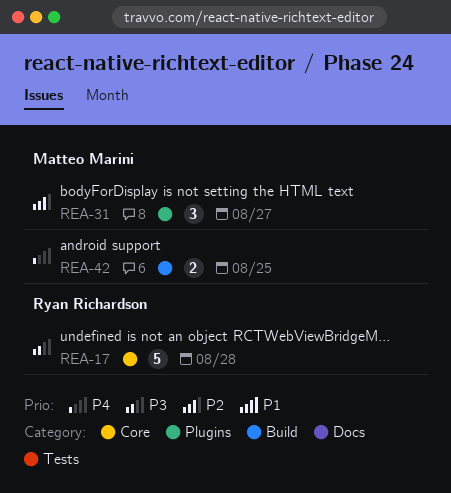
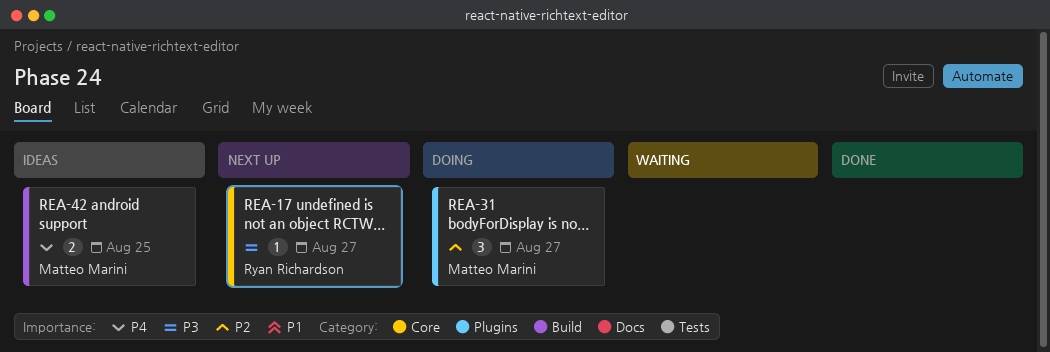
REA-17, estimate: 5 -> 1
REA-17, due: Aug 28 -> Aug 27

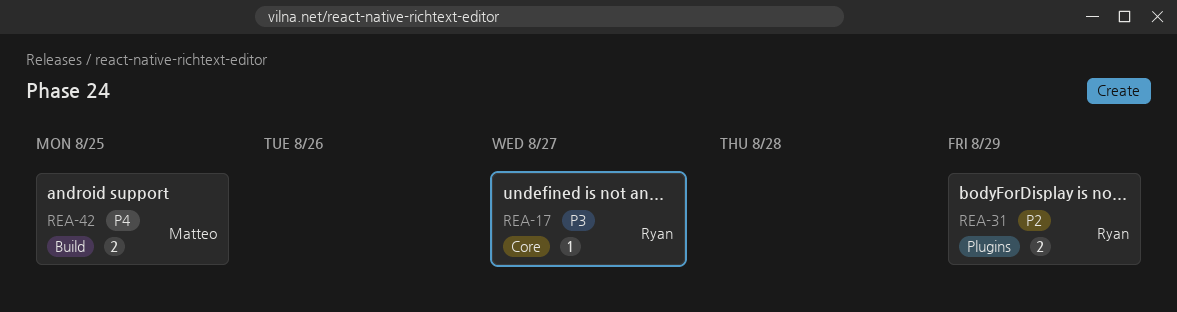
REA-31, owner: Matteo Marini -> Ryan Richardson
REA-31, estimate: 3 -> 2
REA-31, due: Aug 27 -> Aug 29

